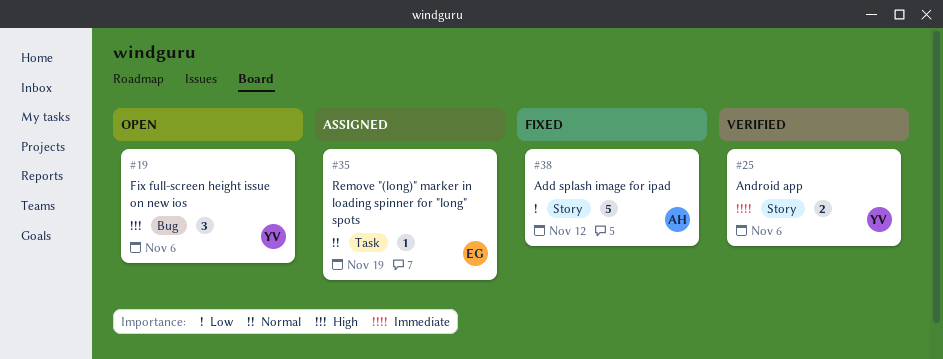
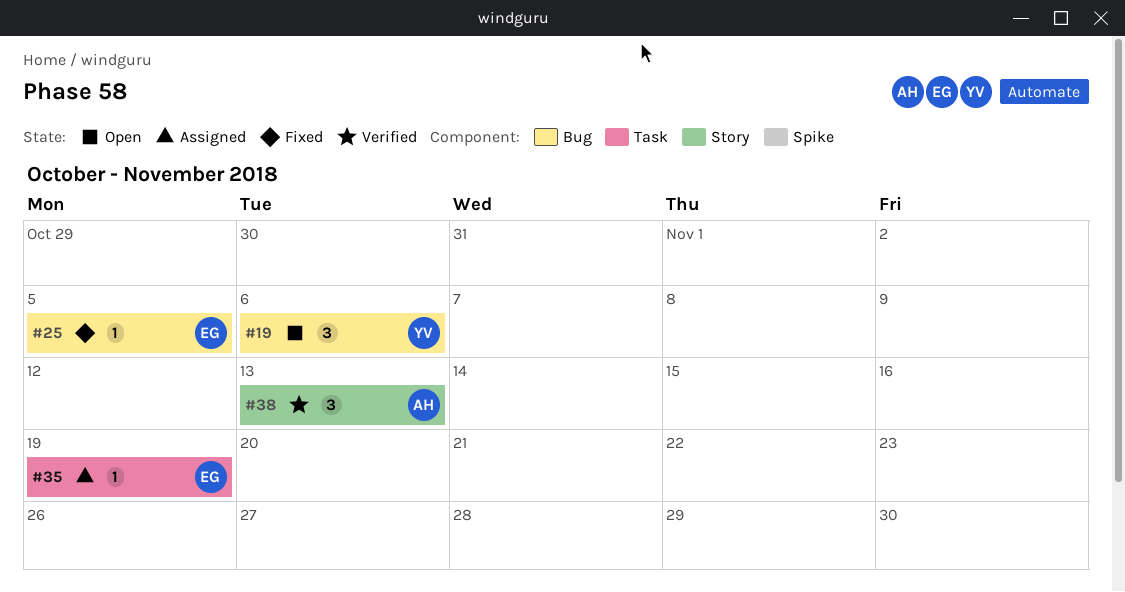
#25, status: Verified -> Fixed
#25, owner: YV -> EG
#25, label: Story -> Bug
#25, estimate: 2 -> 1
#25, due: Nov 6 -> Nov 5
#38, status: Fixed -> Verified
#38, estimate: 5 -> 3
#38, due: Nov 12 -> Nov 13

